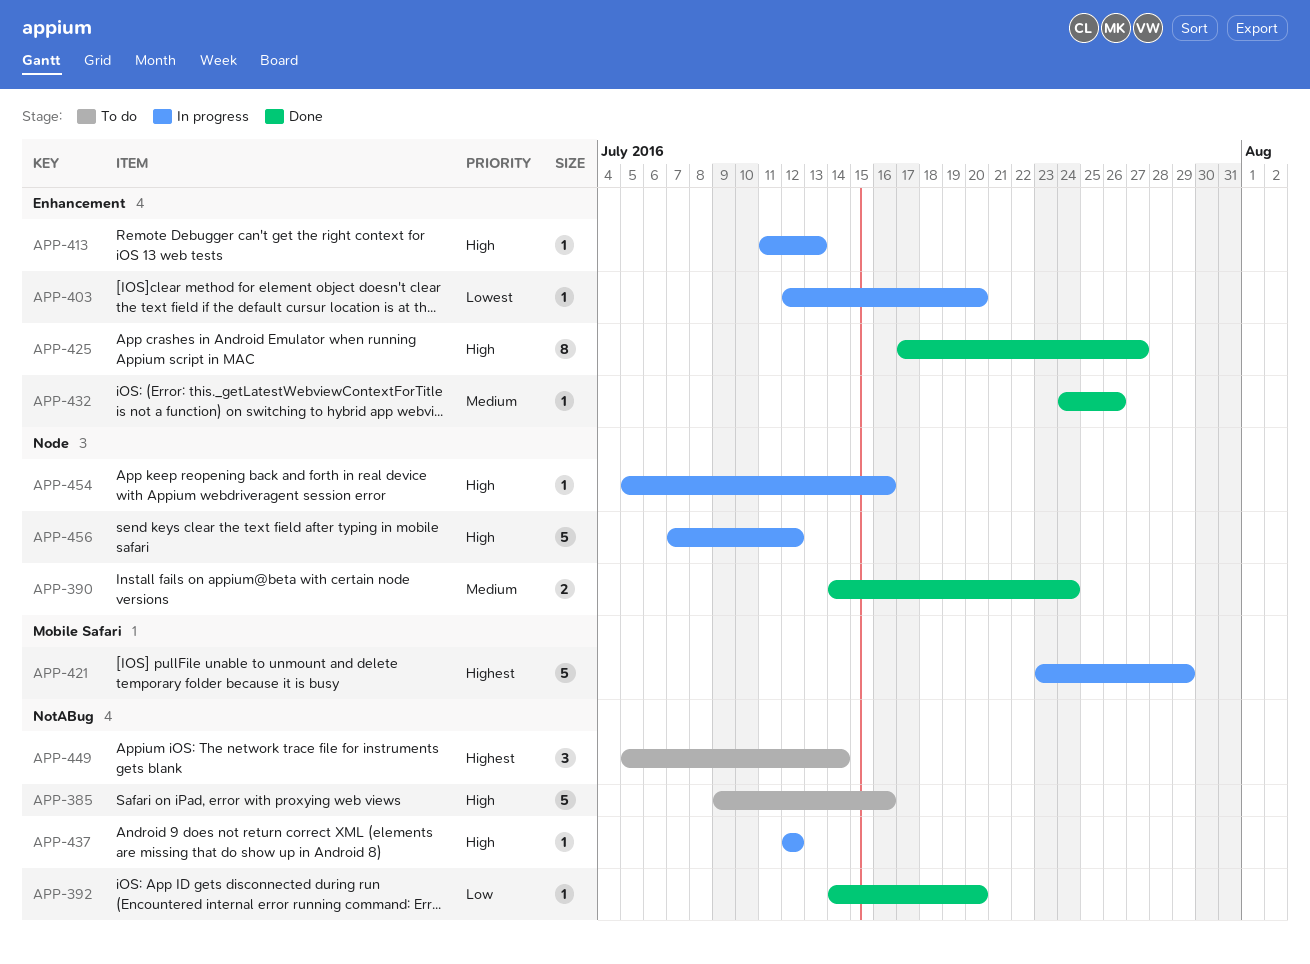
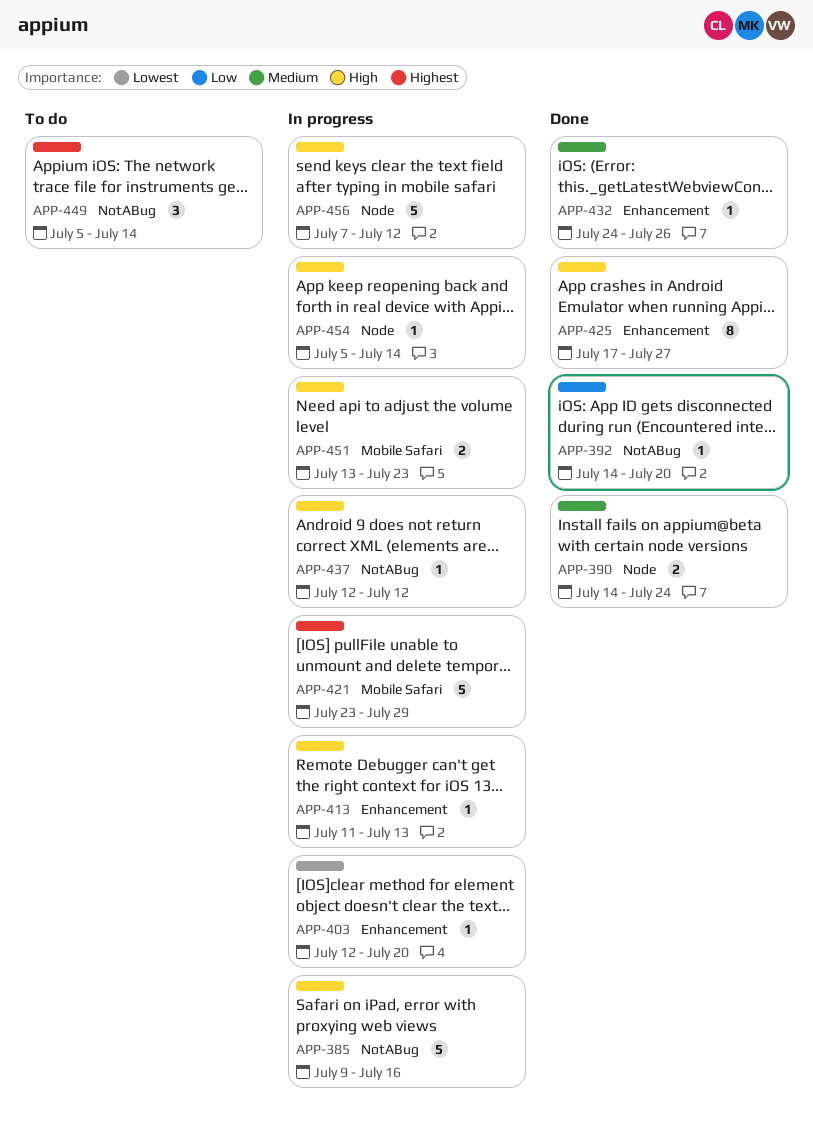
APP-385, status: To do -> In progress
APP-451: none -> present
APP-454, due: Jul 16 -> Jul 14

